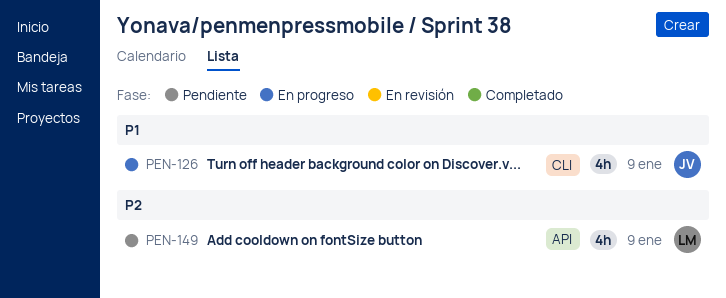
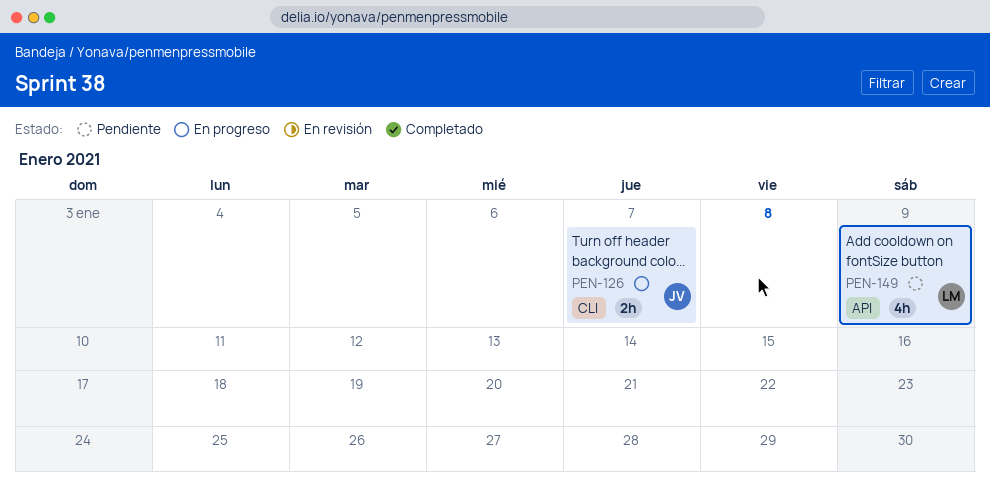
PEN-126, estimate: 4h -> 2h
PEN-126, due: Jan 9 -> Jan 7

